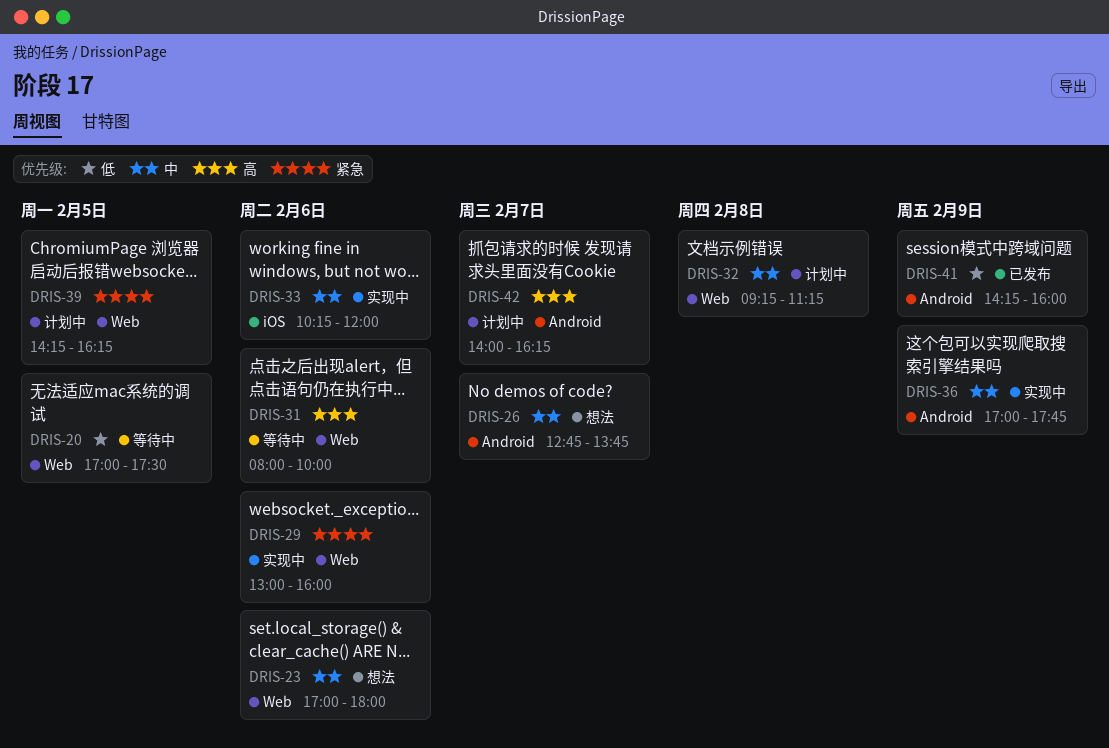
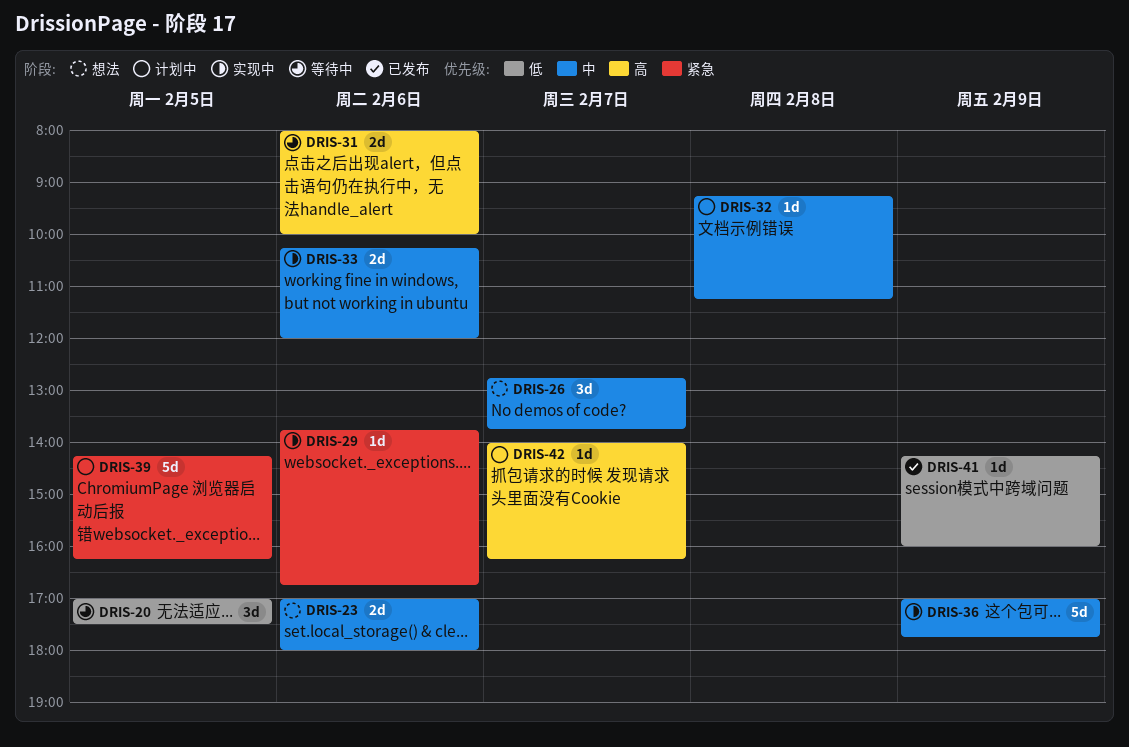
DRIS-29, begins: 13:00 -> 13:45
DRIS-29, ends: 16:00 -> 16:45

